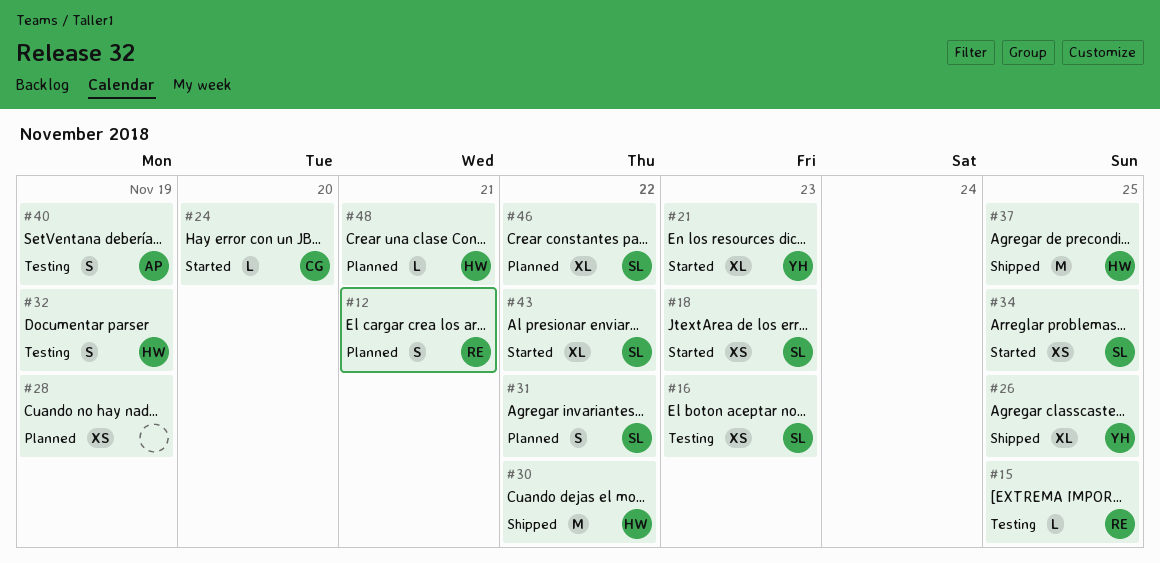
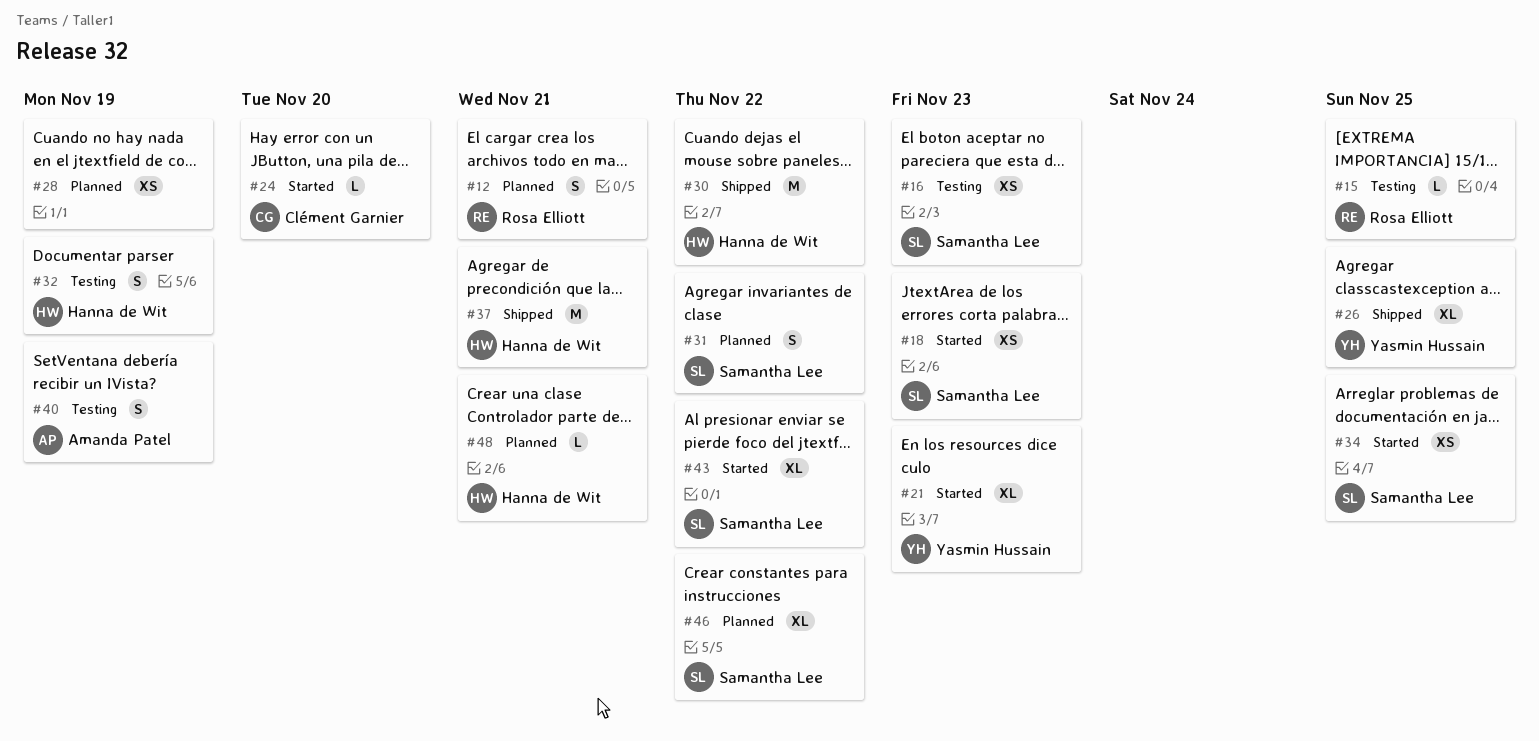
#37, due: Nov 25 -> Nov 21

